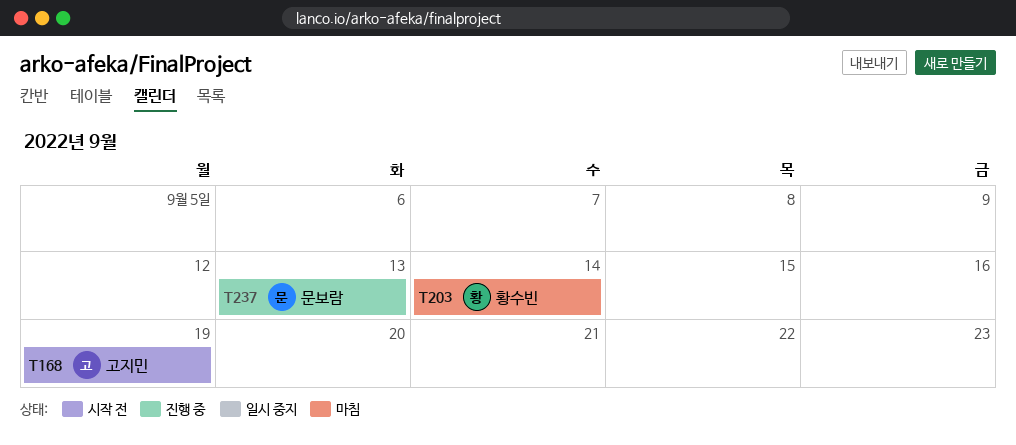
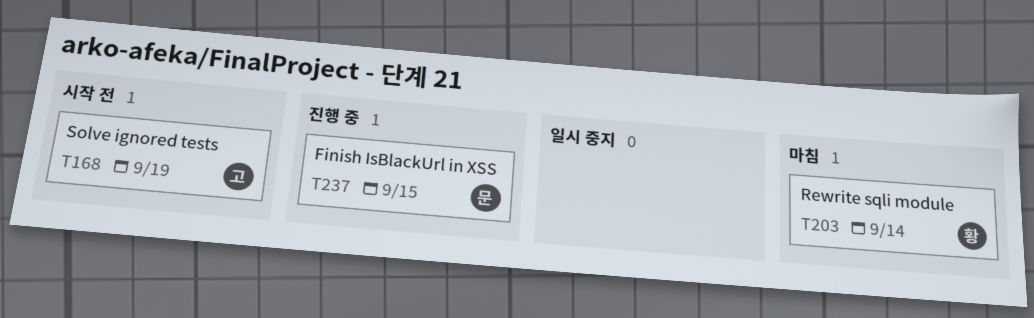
T237, due: Sep 13 -> Sep 15

